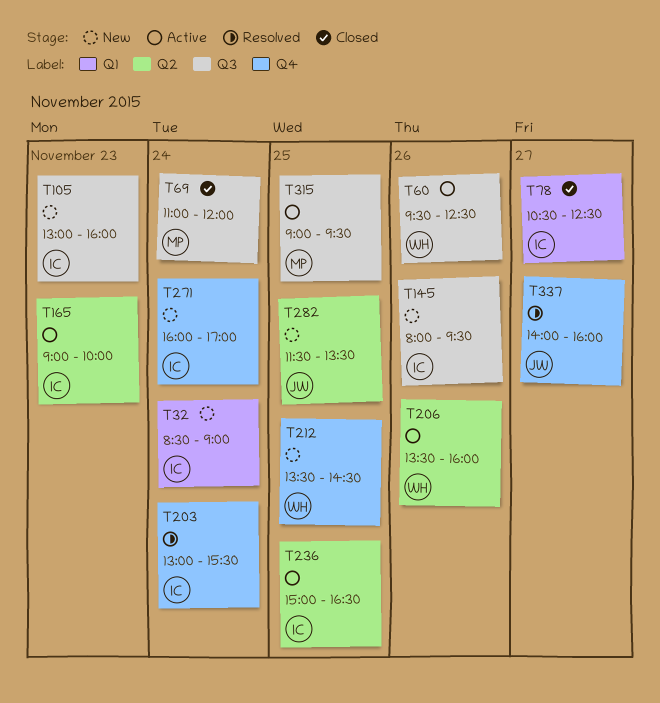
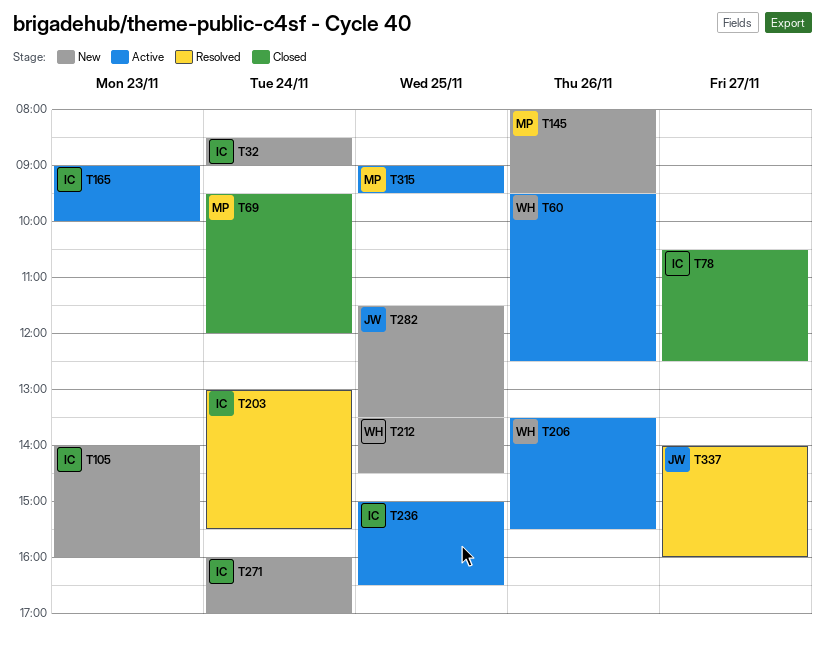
T69, begins: 11:00 -> 09:30
T105, begins: 13:00 -> 14:00
T145, owner: IC -> MP
T206, ends: 16:00 -> 15:30

